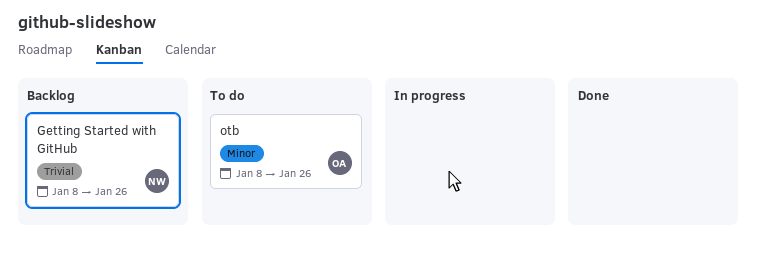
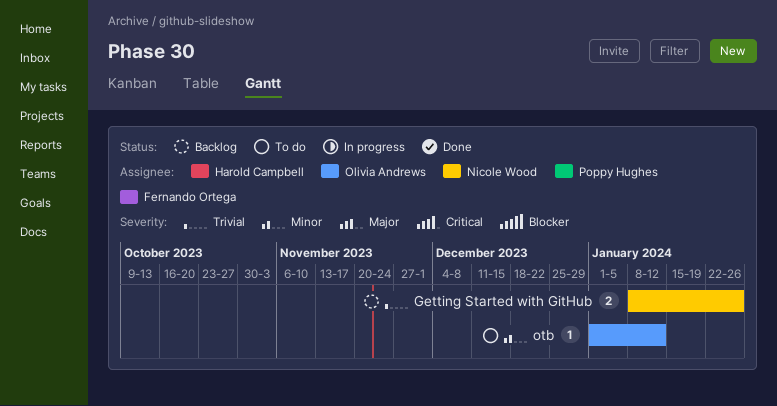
otb, start: Jan 8 -> Jan 1
otb, due: Jan 26 -> Jan 12

